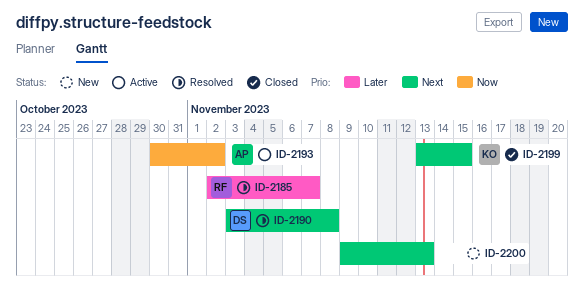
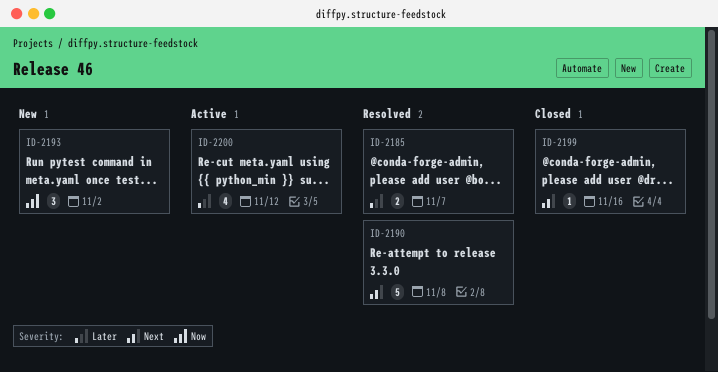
ID-2193, status: Active -> New
ID-2199, due: Nov 15 -> Nov 16
ID-2200, status: New -> Active
ID-2200, priority: Next -> Later
ID-2200, due: Nov 13 -> Nov 12

